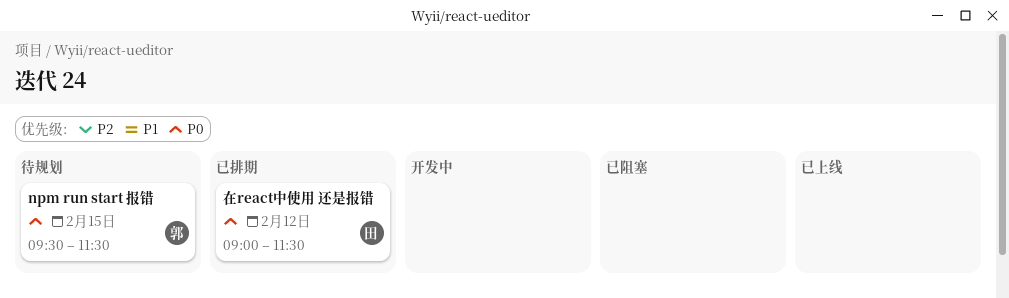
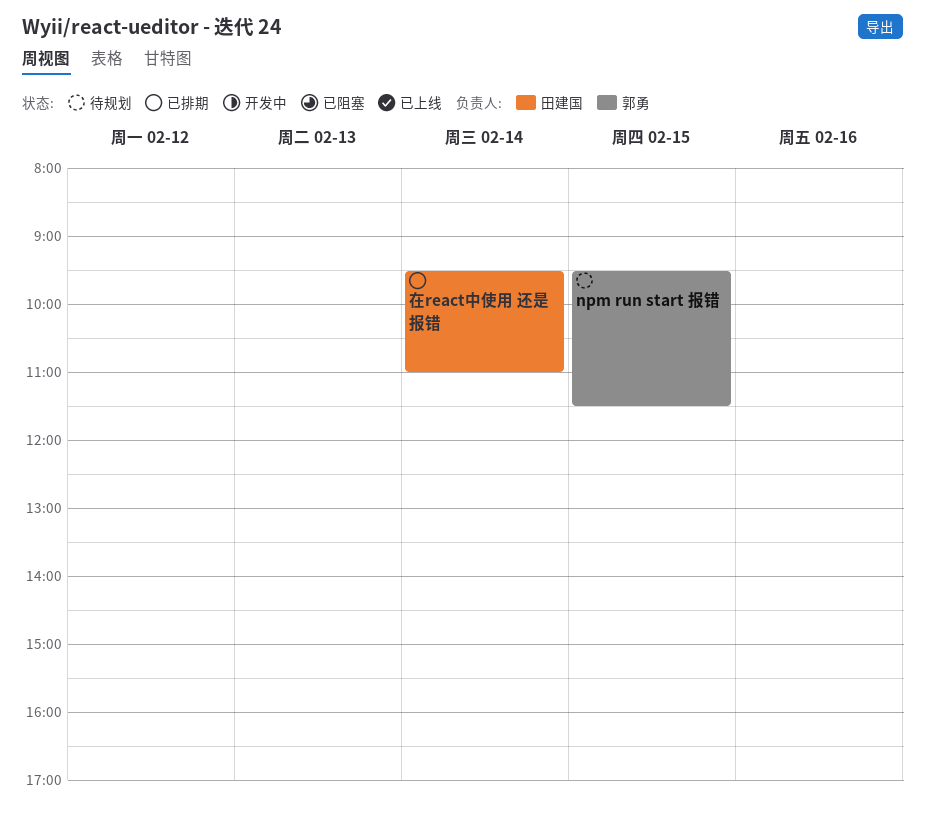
在react中使用 还是报错, day: Feb 12 -> Feb 14
在react中使用 还是报错, begins: 09:00 -> 09:30
在react中使用 还是报错, ends: 11:30 -> 11:00

